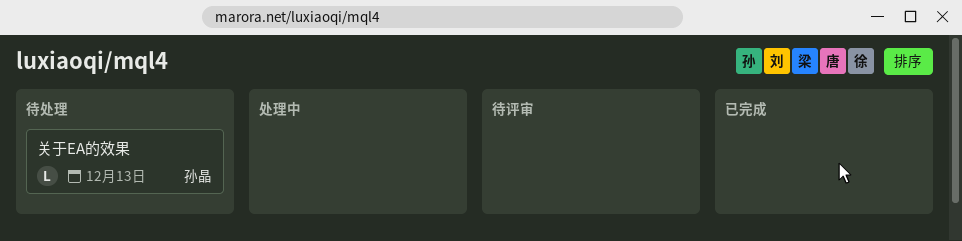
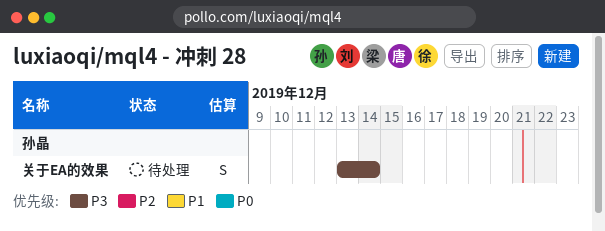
关于EA的效果, estimate: L -> S
关于EA的效果, due: Dec 13 -> Dec 14

